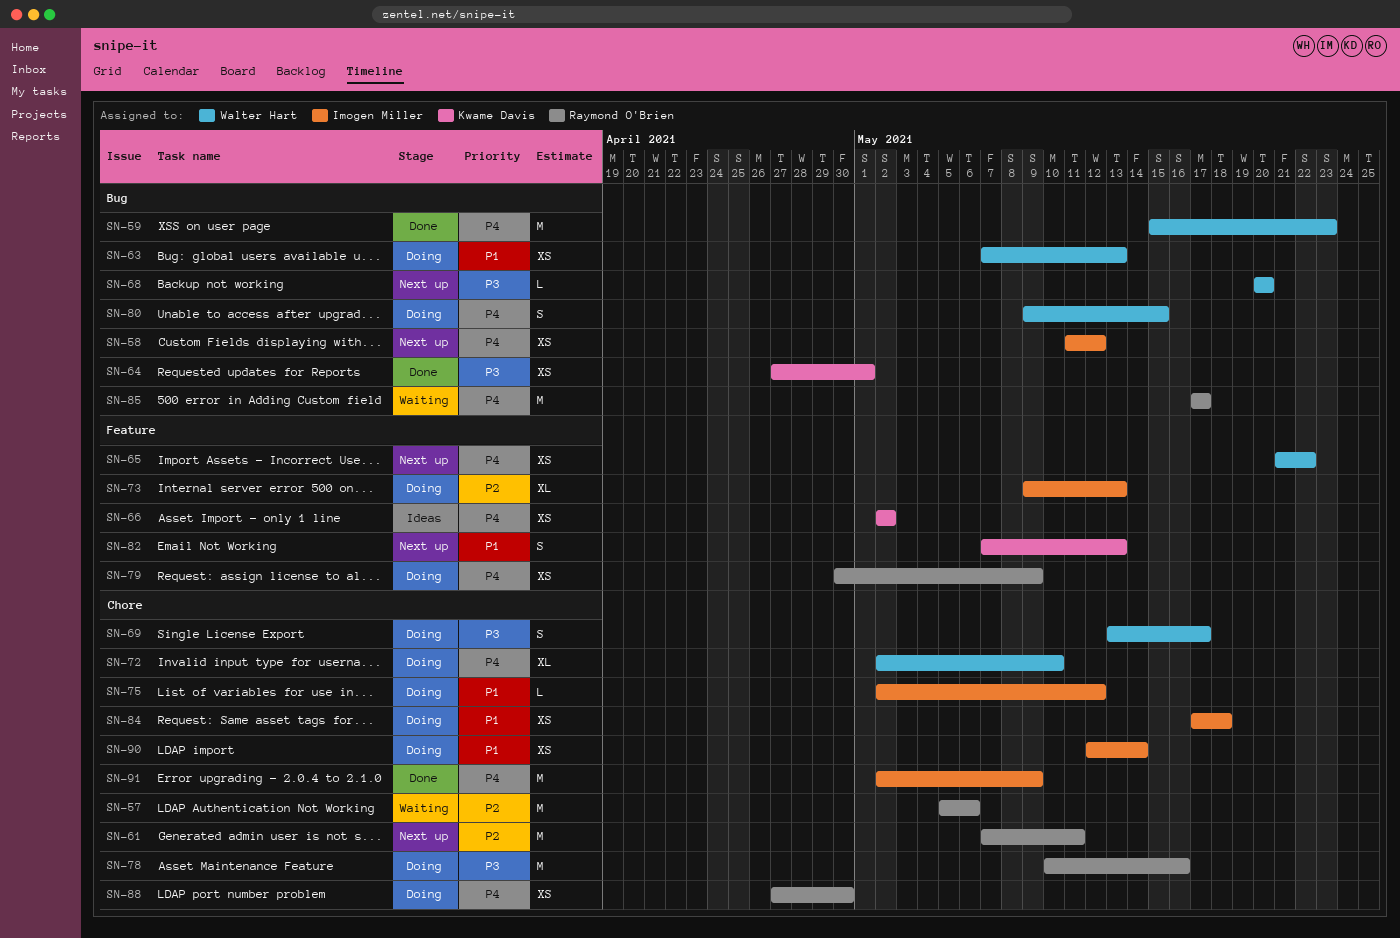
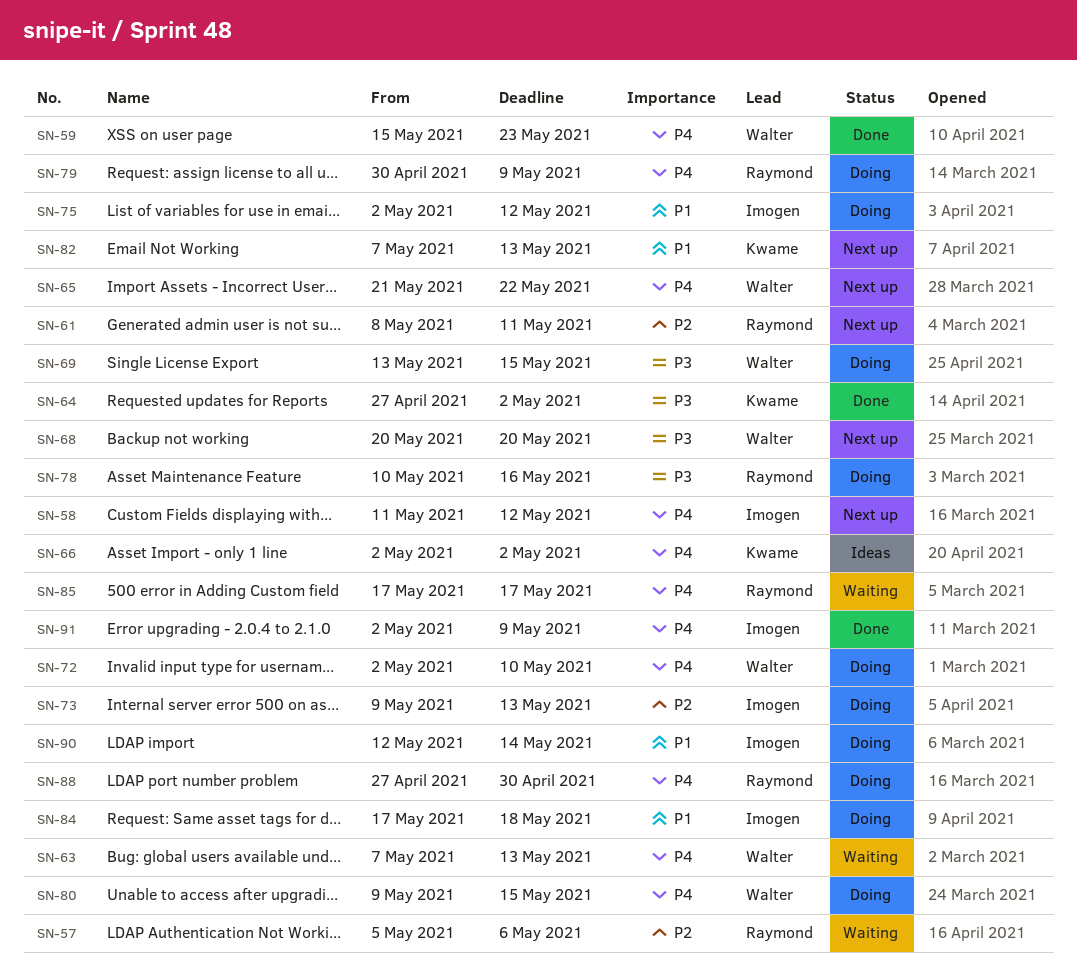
SN-61, start: May 7 -> May 8
SN-63, status: Doing -> Waiting
SN-63, priority: P1 -> P4
SN-64, due: May 1 -> May 2
SN-69, due: May 17 -> May 15

